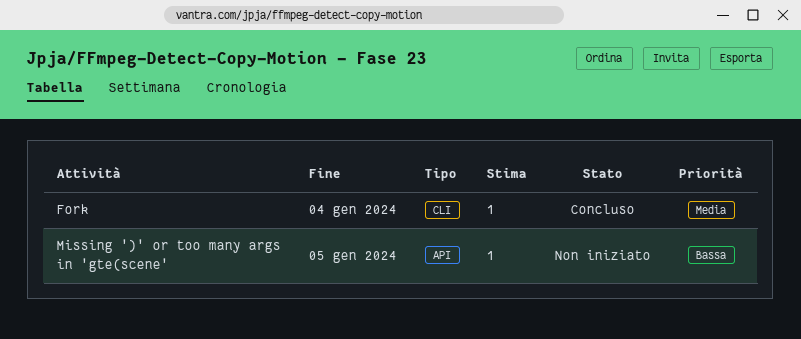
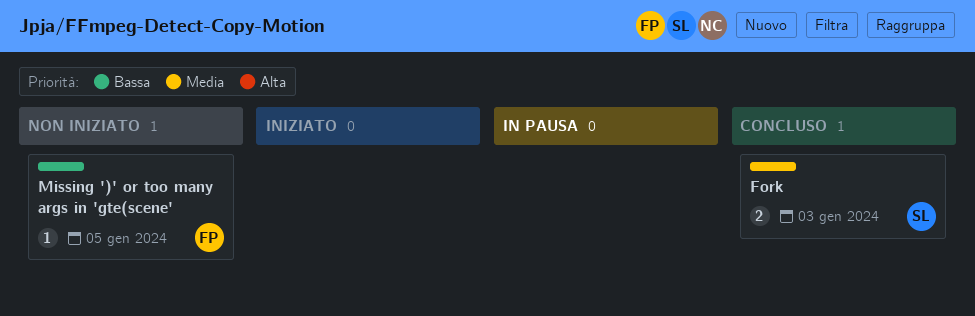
Fork, estimate: 1 -> 2
Fork, due: Jan 4 -> Jan 3

